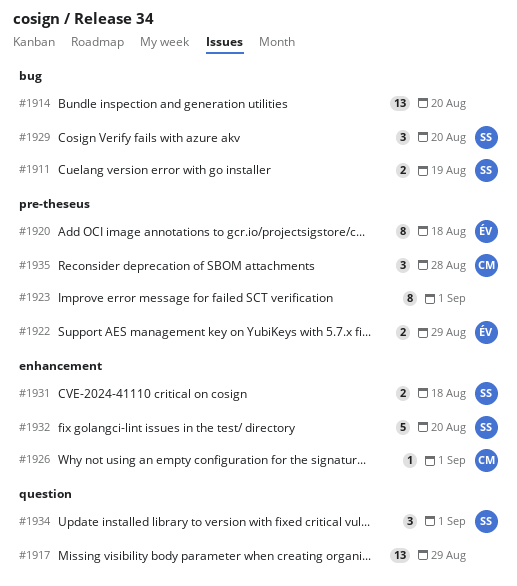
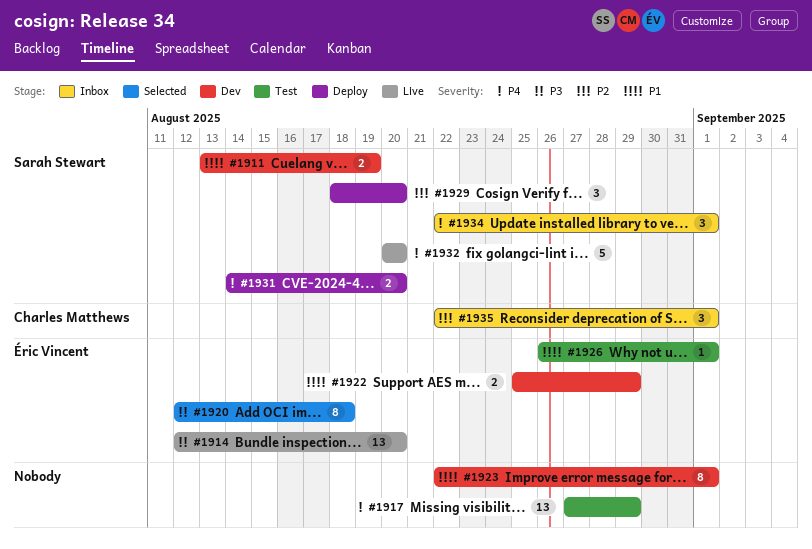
#1914, owner: none -> Éric Vincent
#1926, owner: Charles Matthews -> Éric Vincent
#1931, due: Aug 18 -> Aug 20
#1935, due: Aug 28 -> Sep 1

